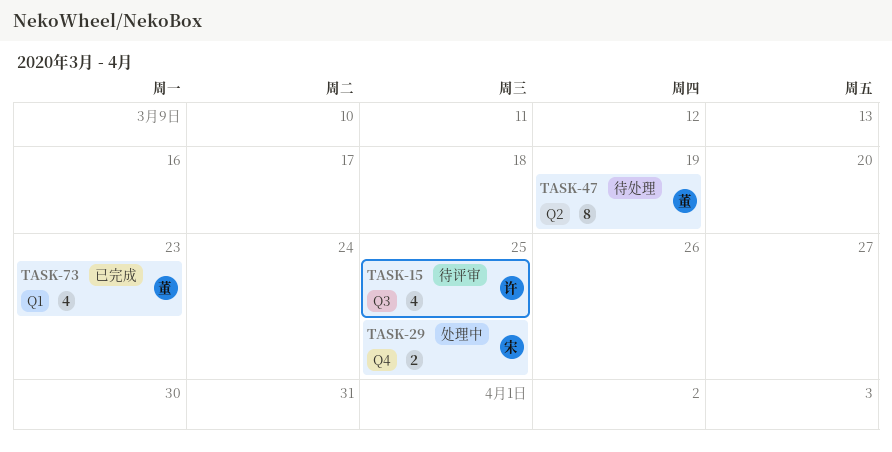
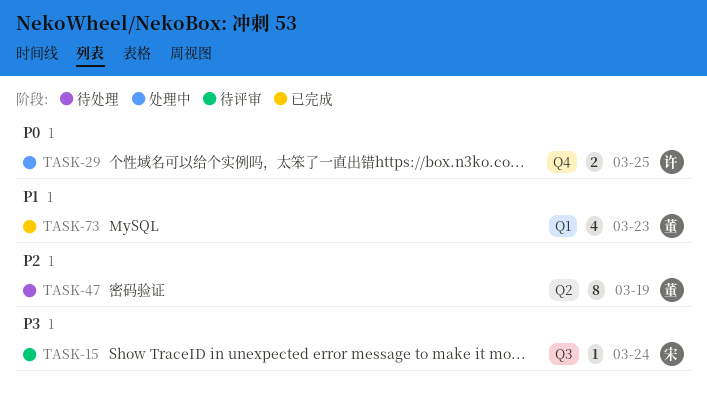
TASK-15, owner: 许 -> 宋
TASK-15, estimate: 4 -> 1
TASK-15, due: Mar 25 -> Mar 24
TASK-29, owner: 宋 -> 许

